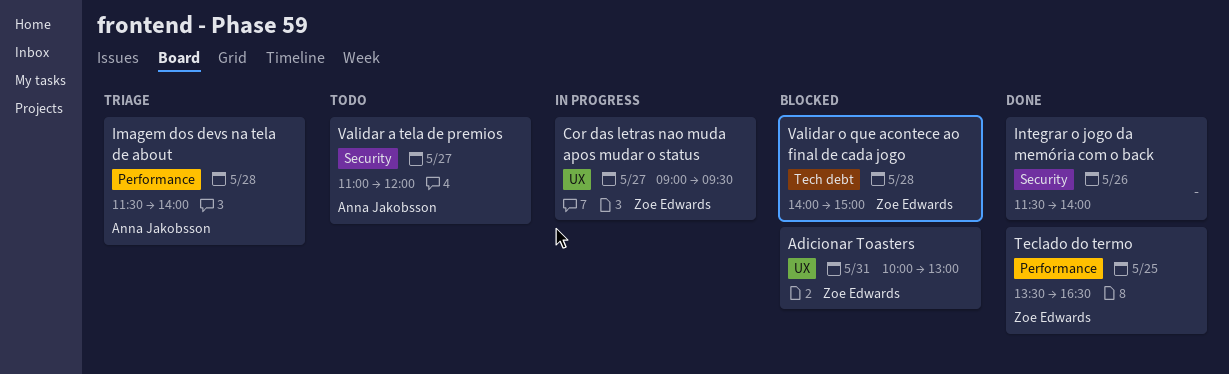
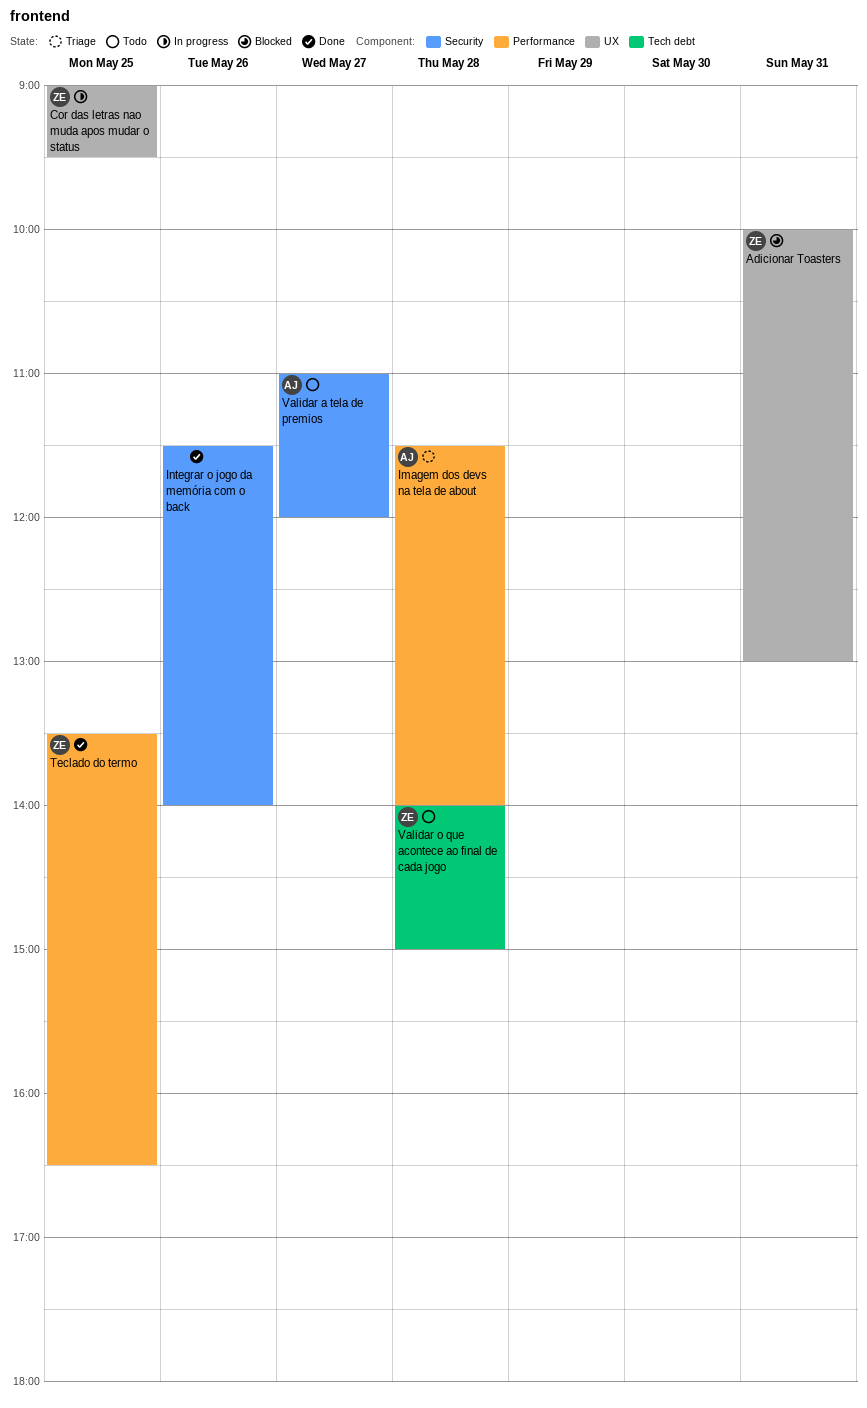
Cor das letras nao muda apos mudar o status, day: May 27 -> May 25
Validar o que acontece ao final de cada jogo, status: Blocked -> Todo

